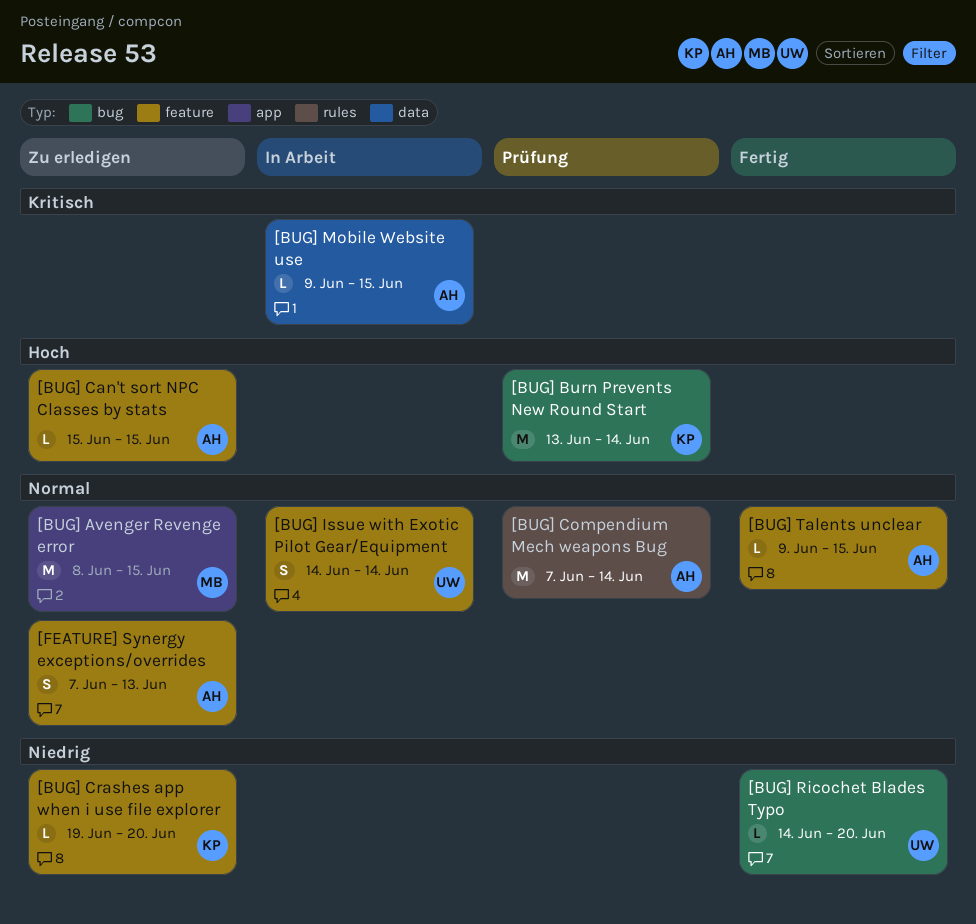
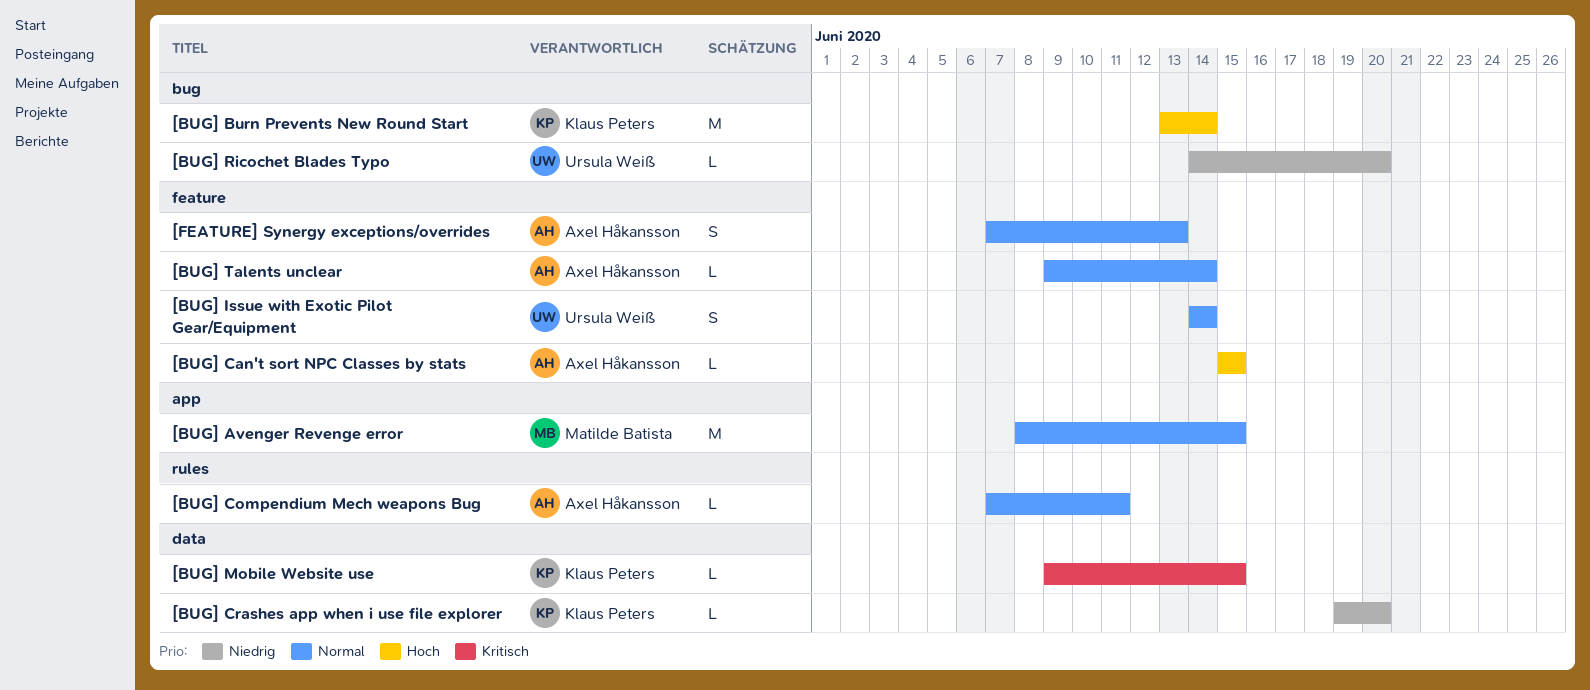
[BUG] Compendium Mech weapons Bug, estimate: M -> L
[BUG] Compendium Mech weapons Bug, due: Jun 14 -> Jun 11
[BUG] Crashes app when i use file explorer, label: feature -> data
[BUG] Mobile Website use, owner: Axel Håkansson -> Klaus Peters
[BUG] Talents unclear, due: Jun 15 -> Jun 14

